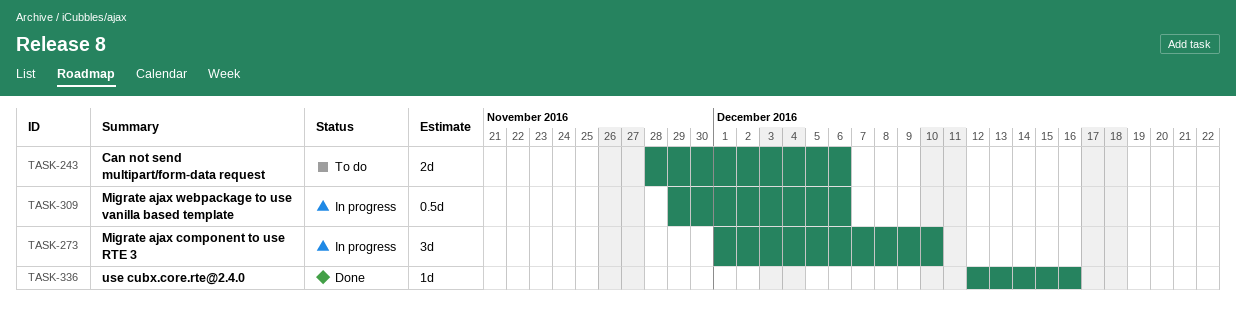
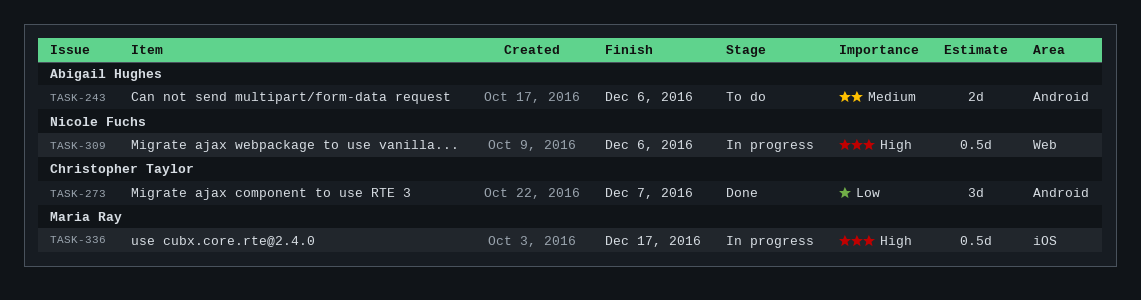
TASK-273, status: In progress -> Done
TASK-273, due: Dec 10 -> Dec 7
TASK-336, status: Done -> In progress
TASK-336, estimate: 1d -> 0.5d
TASK-336, due: Dec 16 -> Dec 17

